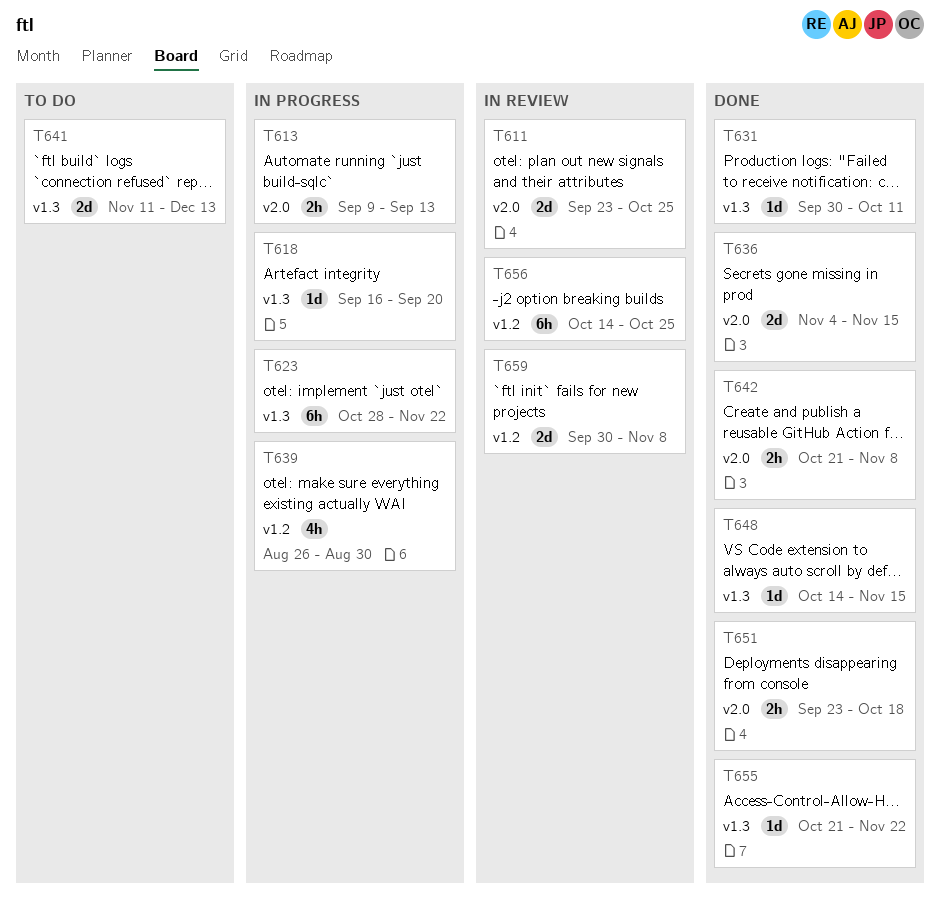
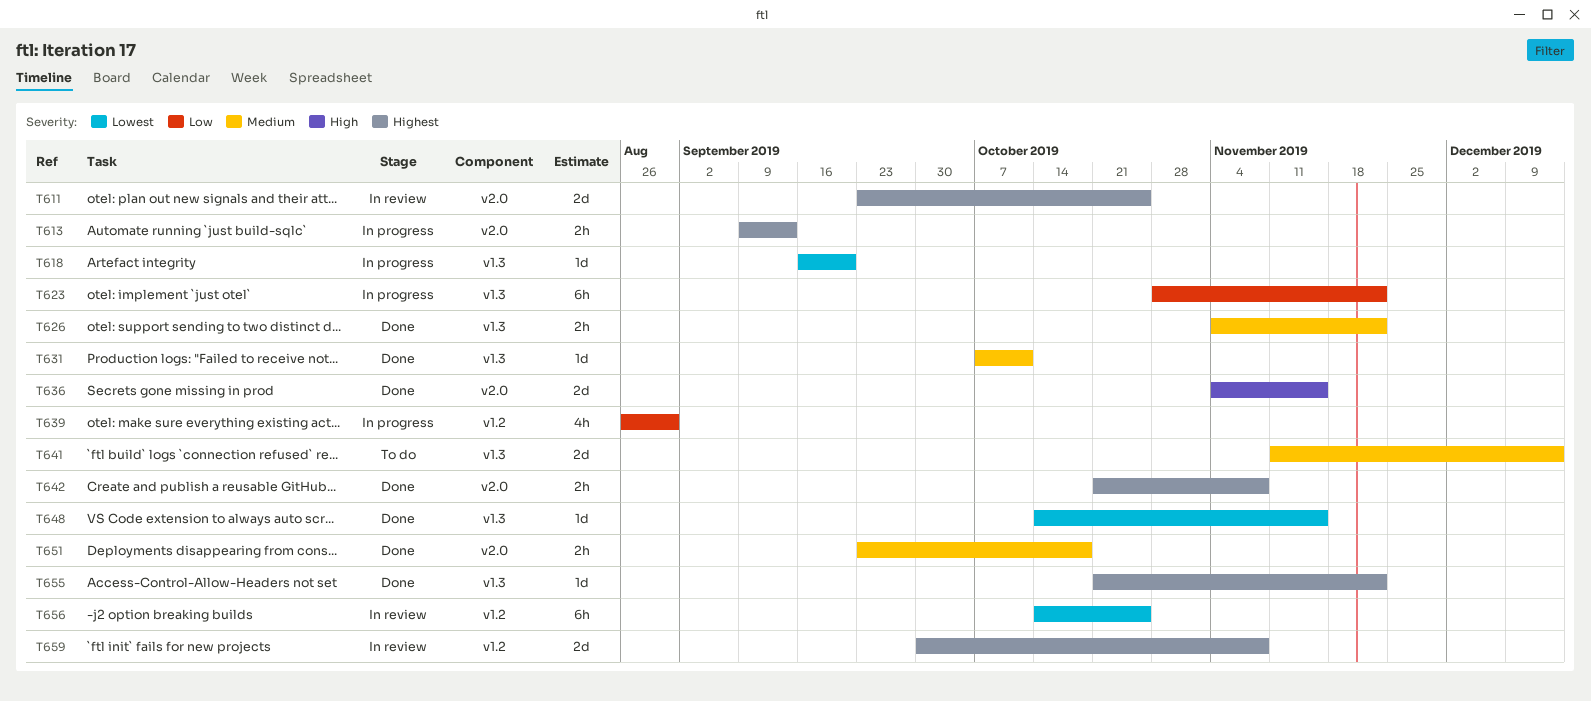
T626: none -> present
T631, start: Sep 30 -> Oct 7

